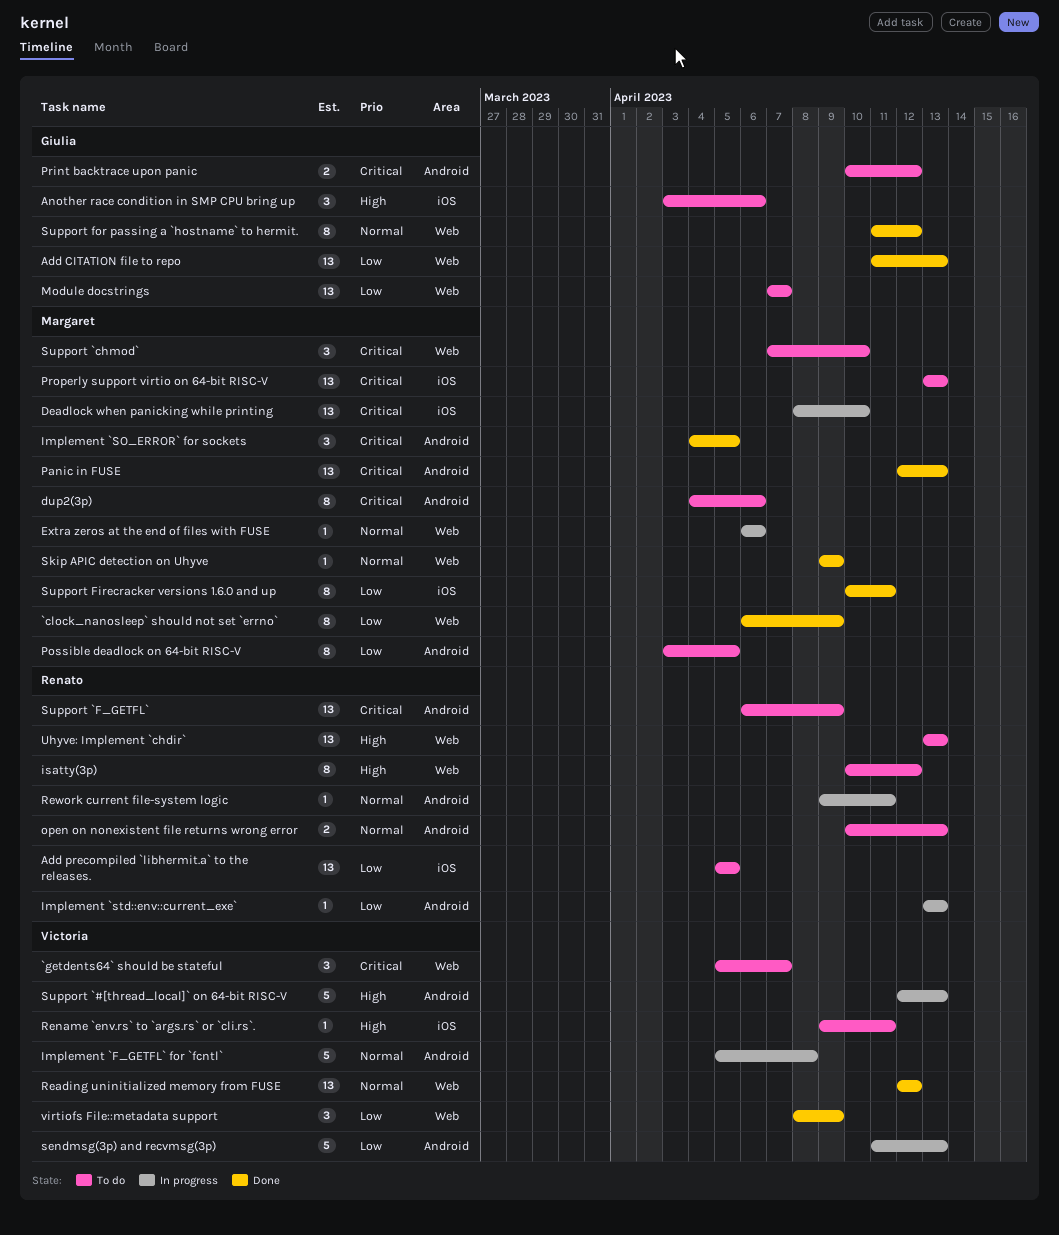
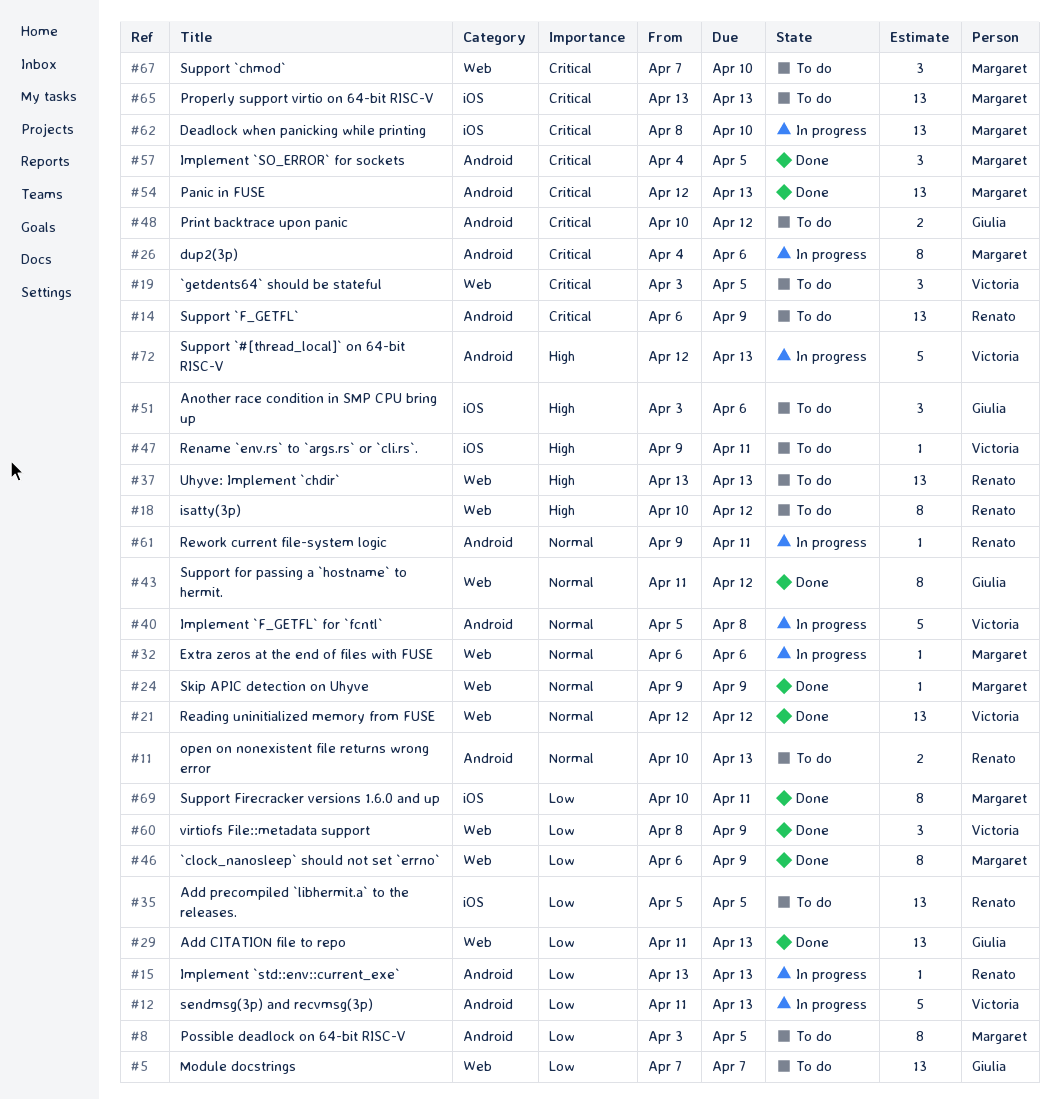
`getdents64` should be stateful, start: Apr 5 -> Apr 3
`getdents64` should be stateful, due: Apr 7 -> Apr 5
dup2(3p), status: To do -> In progress

